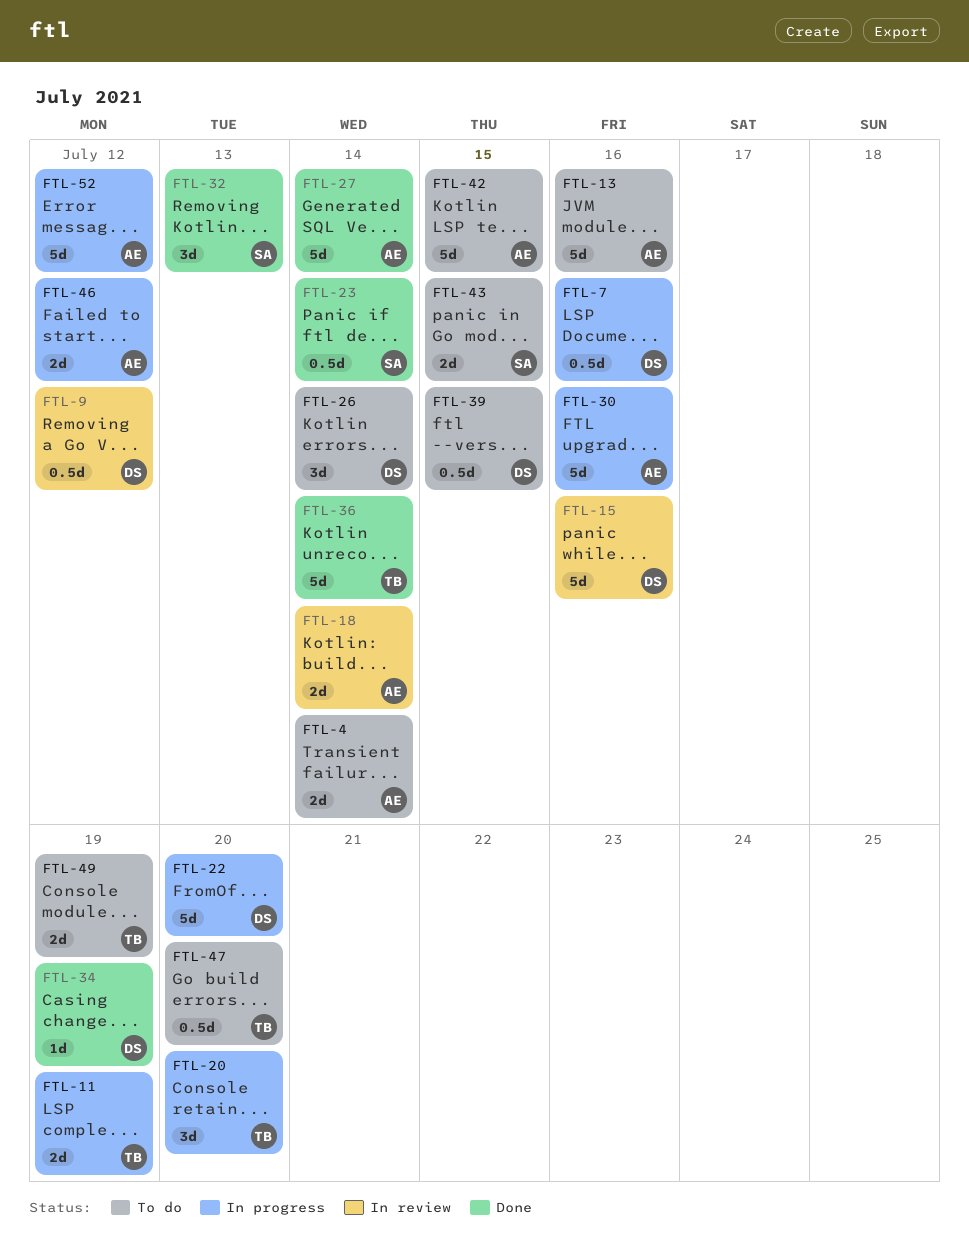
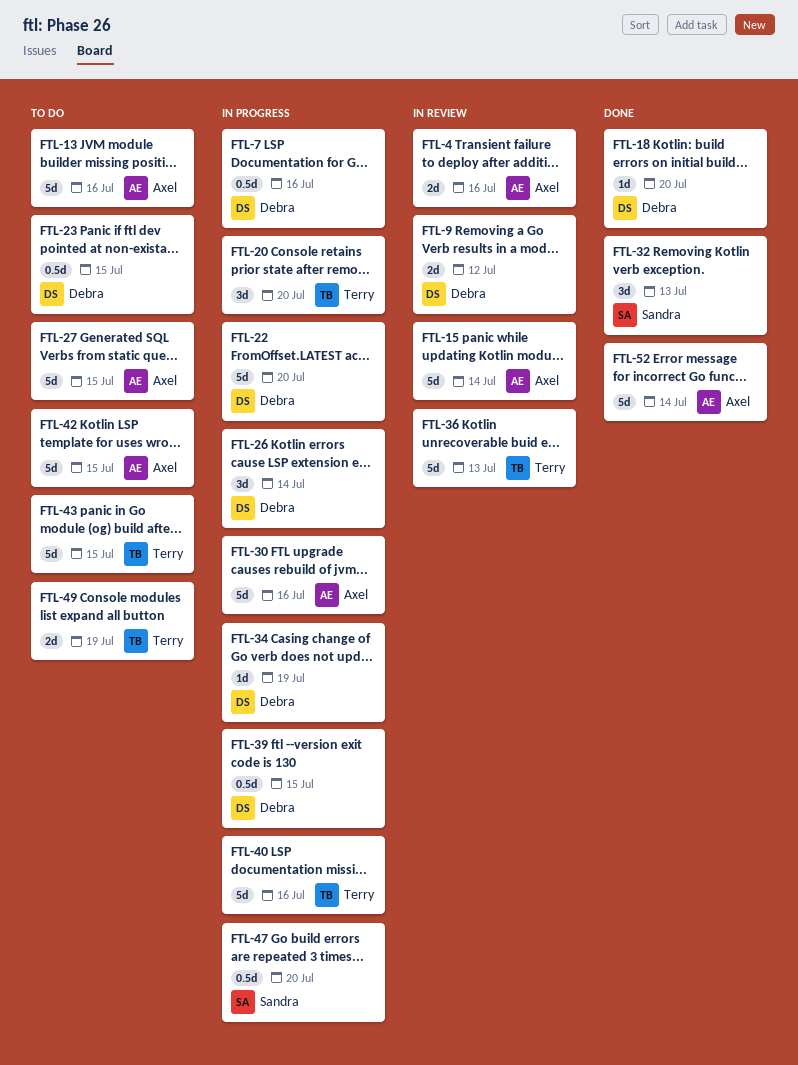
FTL-4, status: To do -> In review
FTL-4, due: Jul 14 -> Jul 16
FTL-9, estimate: 0.5d -> 2d
FTL-11: present -> none
FTL-15, owner: Debra -> Axel
FTL-15, due: Jul 16 -> Jul 14
FTL-18, status: In review -> Done
FTL-18, owner: Axel -> Debra
FTL-18, estimate: 2d -> 1d
FTL-18, due: Jul 14 -> Jul 20
FTL-23, status: Done -> To do
FTL-23, owner: Sandra -> Debra
FTL-23, due: Jul 14 -> Jul 15
FTL-26, status: To do -> In progress
FTL-27, status: Done -> To do
FTL-27, due: Jul 14 -> Jul 15
FTL-34, status: Done -> In progress
FTL-36, status: Done -> In review
FTL-36, due: Jul 14 -> Jul 13
FTL-39, status: To do -> In progress
FTL-40: none -> present
FTL-43, owner: Sandra -> Terry
FTL-43, estimate: 2d -> 5d
FTL-46: present -> none
FTL-47, status: To do -> In progress
FTL-47, owner: Terry -> Sandra
FTL-52, status: In progress -> Done
FTL-52, due: Jul 12 -> Jul 14

